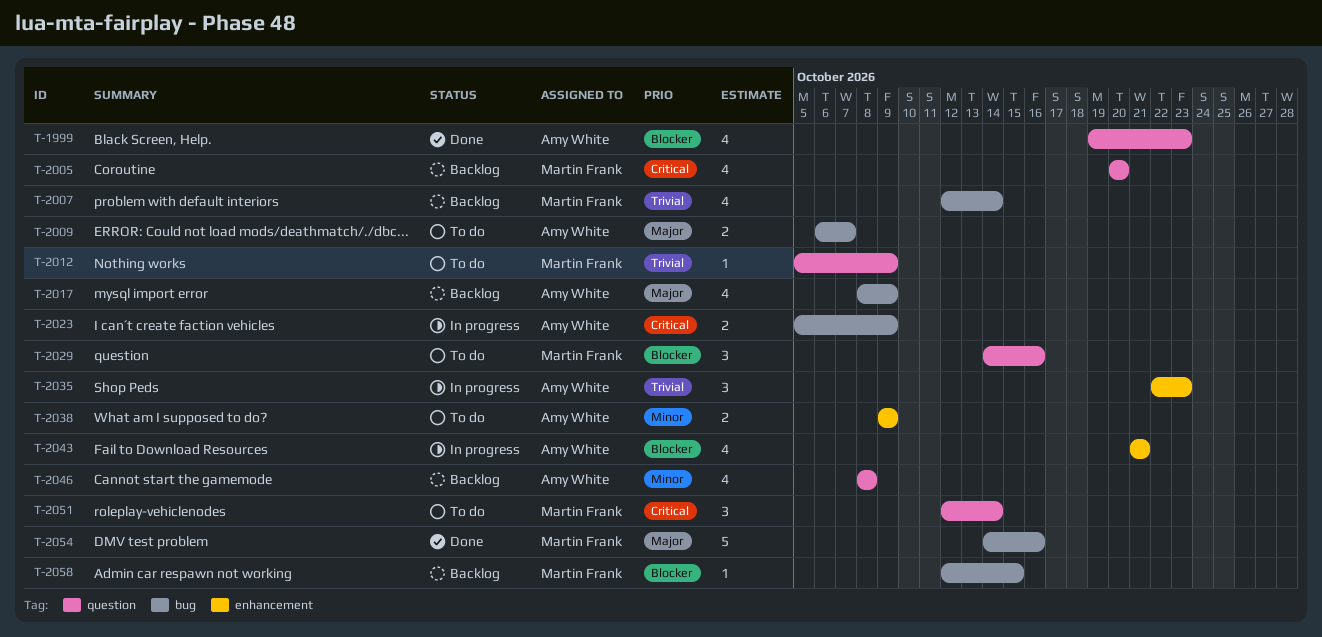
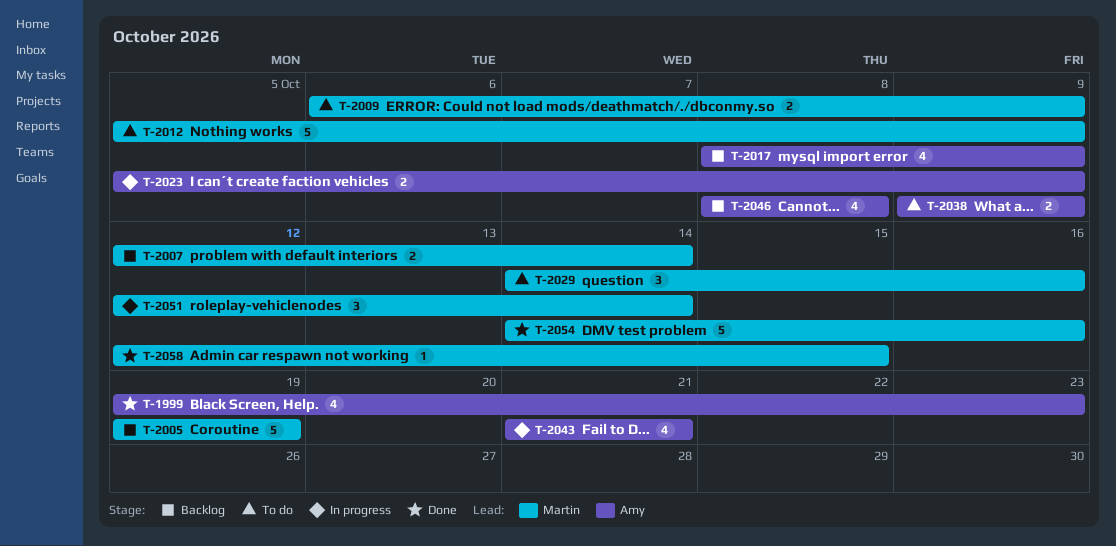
T-2005, estimate: 4 -> 5
T-2005, start: Oct 20 -> Oct 19
T-2005, due: Oct 20 -> Oct 19
T-2007, estimate: 4 -> 2
T-2009, owner: Amy White -> Martin Frank
T-2009, due: Oct 7 -> Oct 9
T-2012, estimate: 1 -> 5
T-2035: present -> none
T-2051, status: To do -> In progress
T-2058, status: Backlog -> Done

